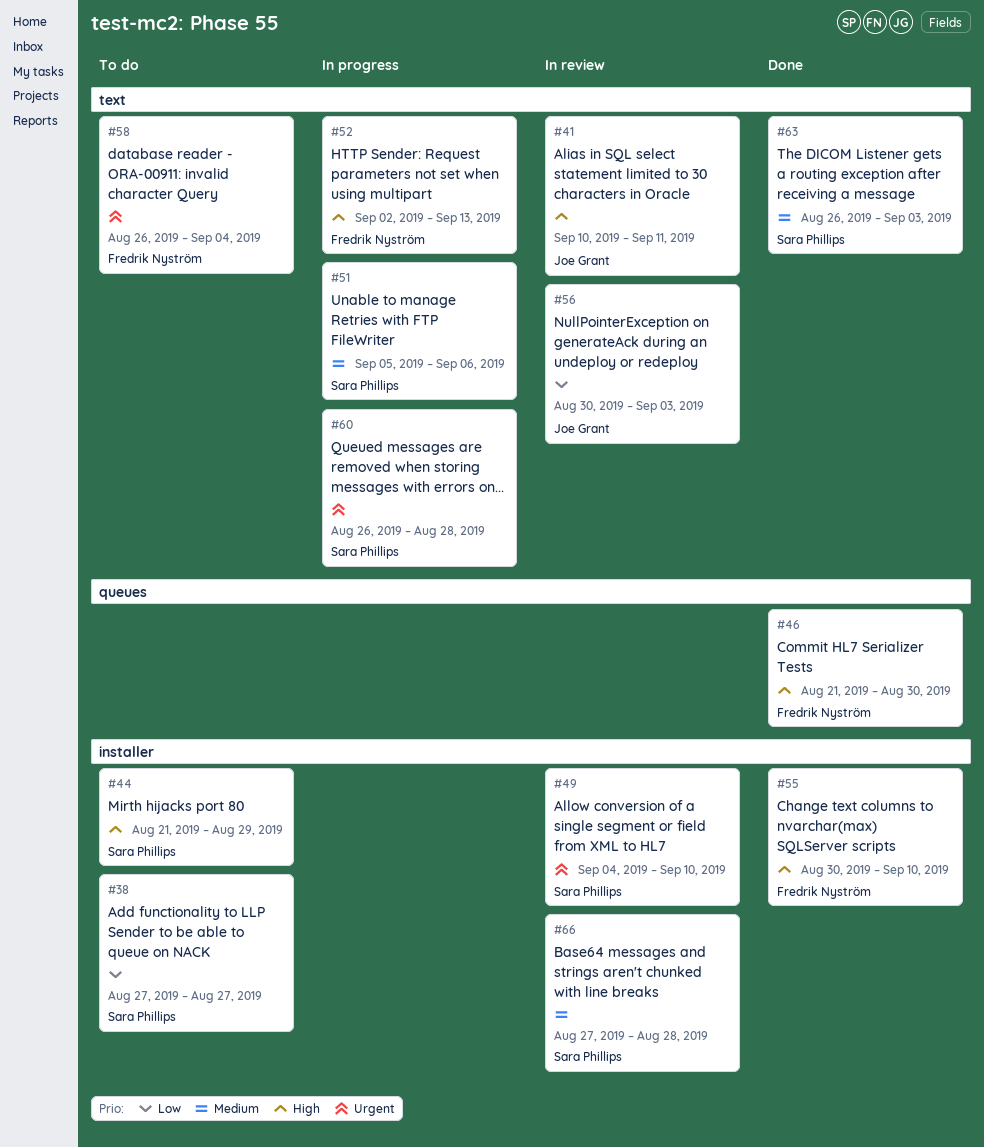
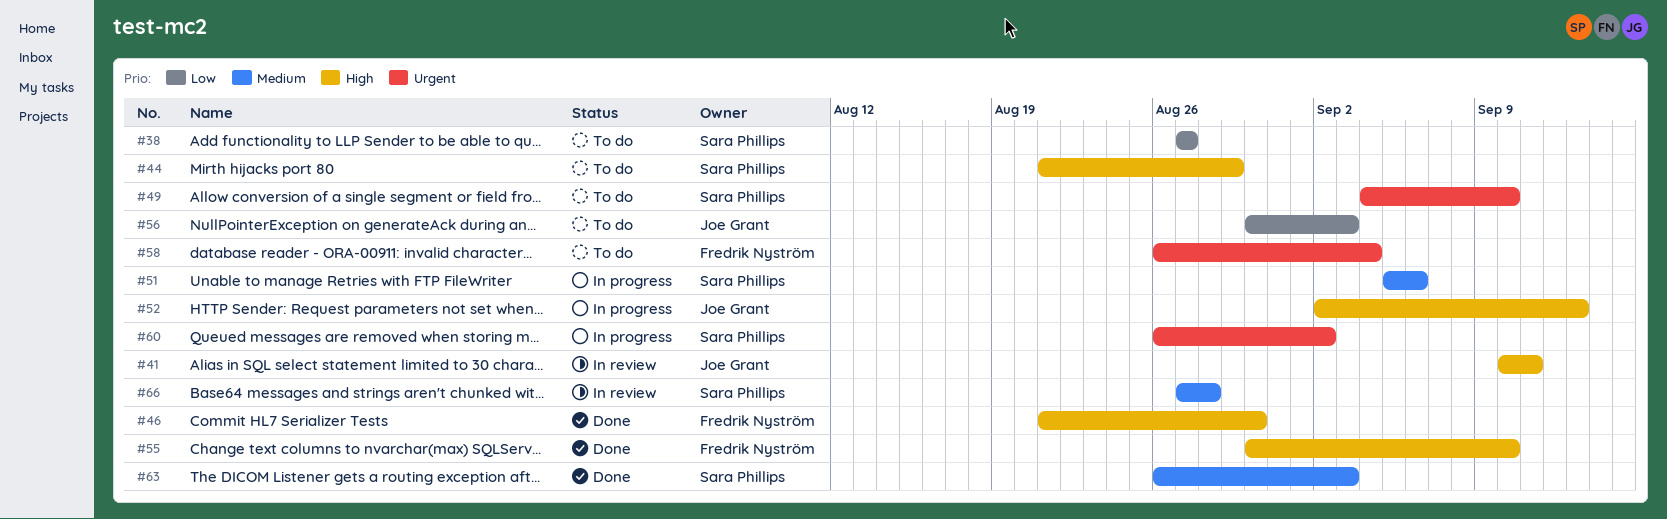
#49, status: In review -> To do
#52, owner: Fredrik Nyström -> Joe Grant
#56, status: In review -> To do
#60, due: Aug 28 -> Sep 2

